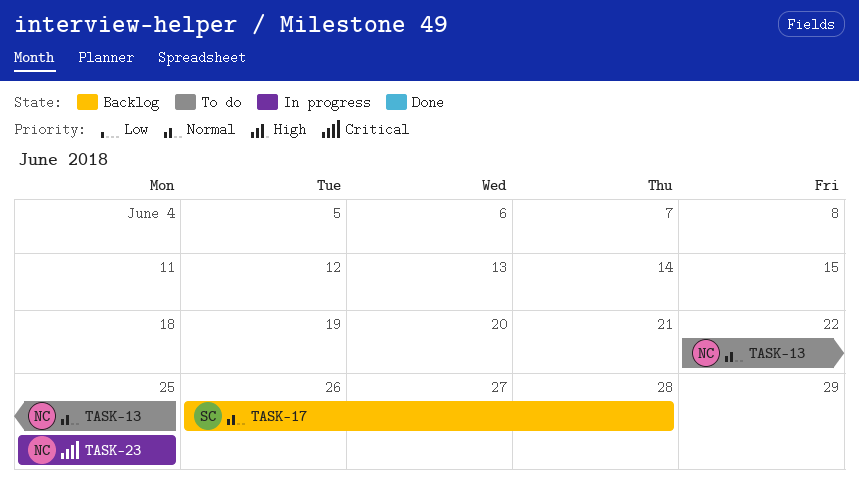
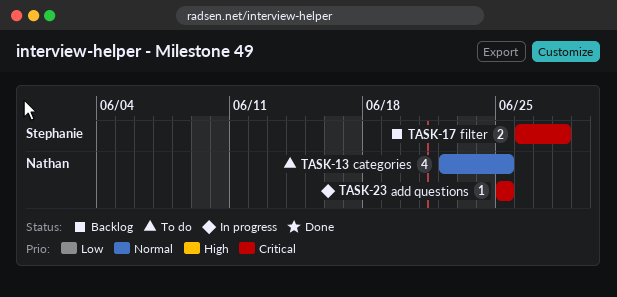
TASK-17, priority: Normal -> Critical

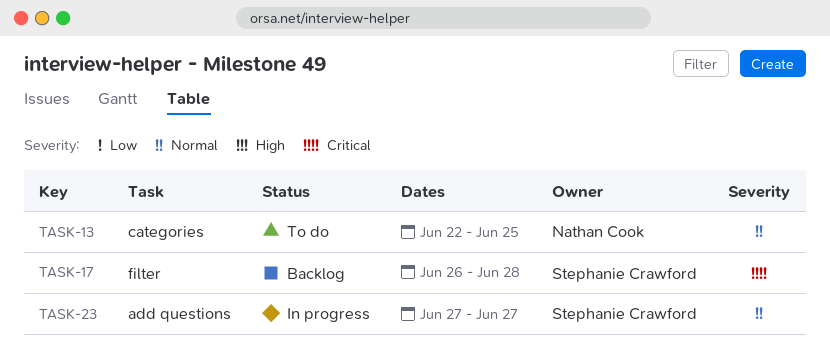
TASK-23, owner: Nathan Cook -> Stephanie Crawford
TASK-23, priority: Critical -> Normal
TASK-23, start: Jun 25 -> Jun 27
TASK-23, due: Jun 25 -> Jun 27

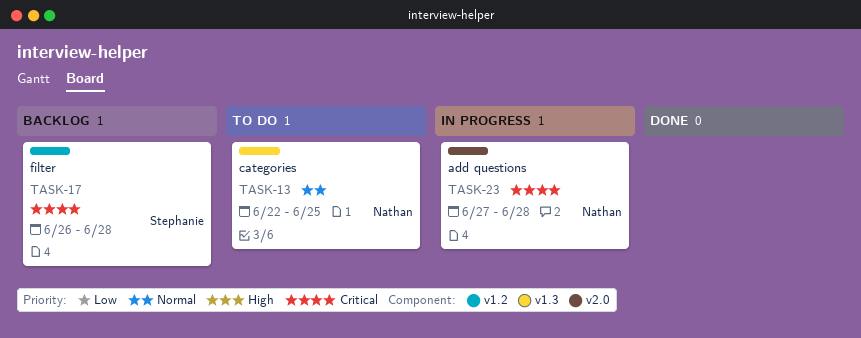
TASK-23, owner: Stephanie Crawford -> Nathan Cook
TASK-23, priority: Normal -> Critical
TASK-23, due: Jun 27 -> Jun 28

